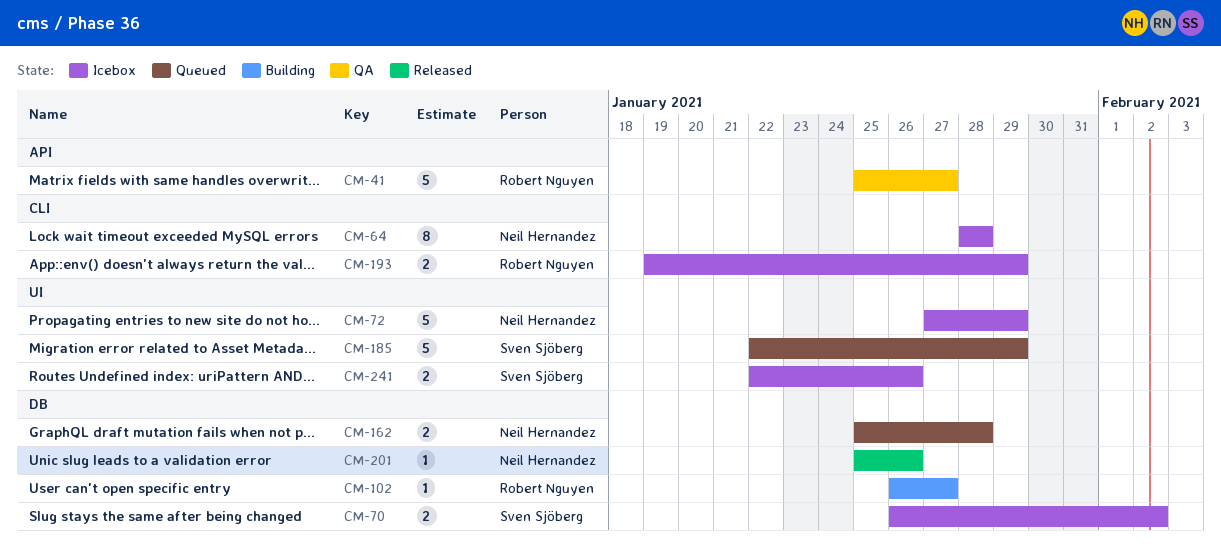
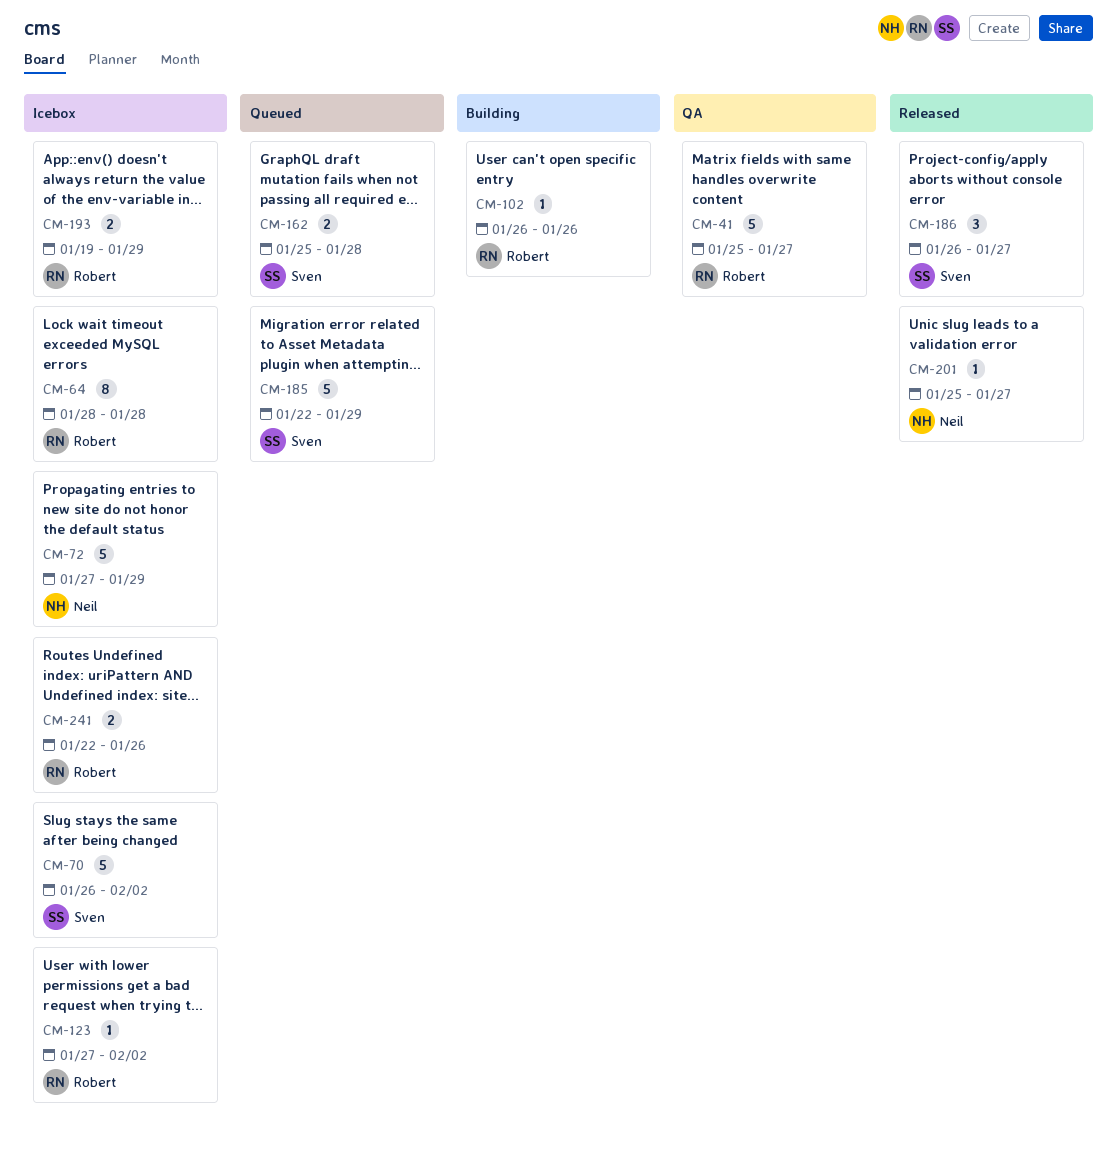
CM-64, owner: Neil Hernandez -> Robert Nguyen
CM-70, estimate: 2 -> 5
CM-102, due: Jan 27 -> Jan 26
CM-123: none -> present
CM-162, owner: Neil Hernandez -> Sven Sjöberg
CM-186: none -> present
CM-201, due: Jan 26 -> Jan 27
CM-241, owner: Sven Sjöberg -> Robert Nguyen

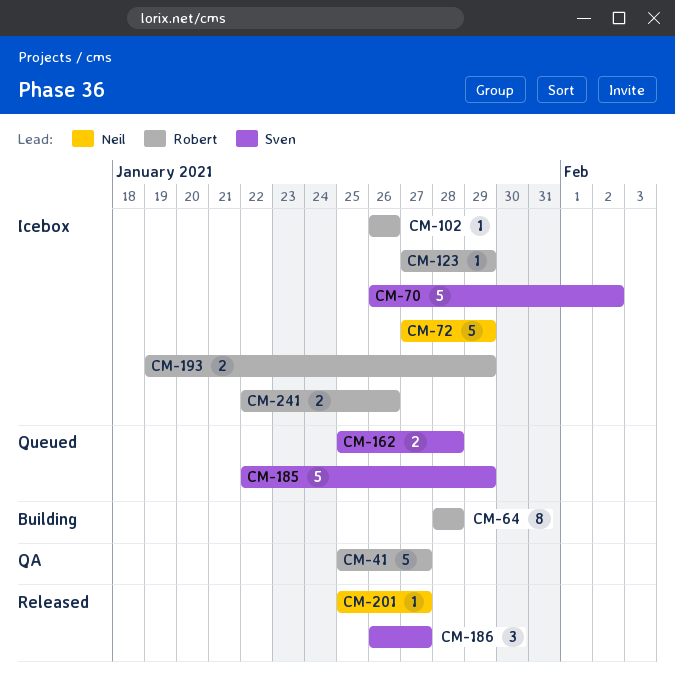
CM-64, status: Icebox -> Building
CM-102, status: Building -> Icebox
CM-123, due: Feb 2 -> Jan 29

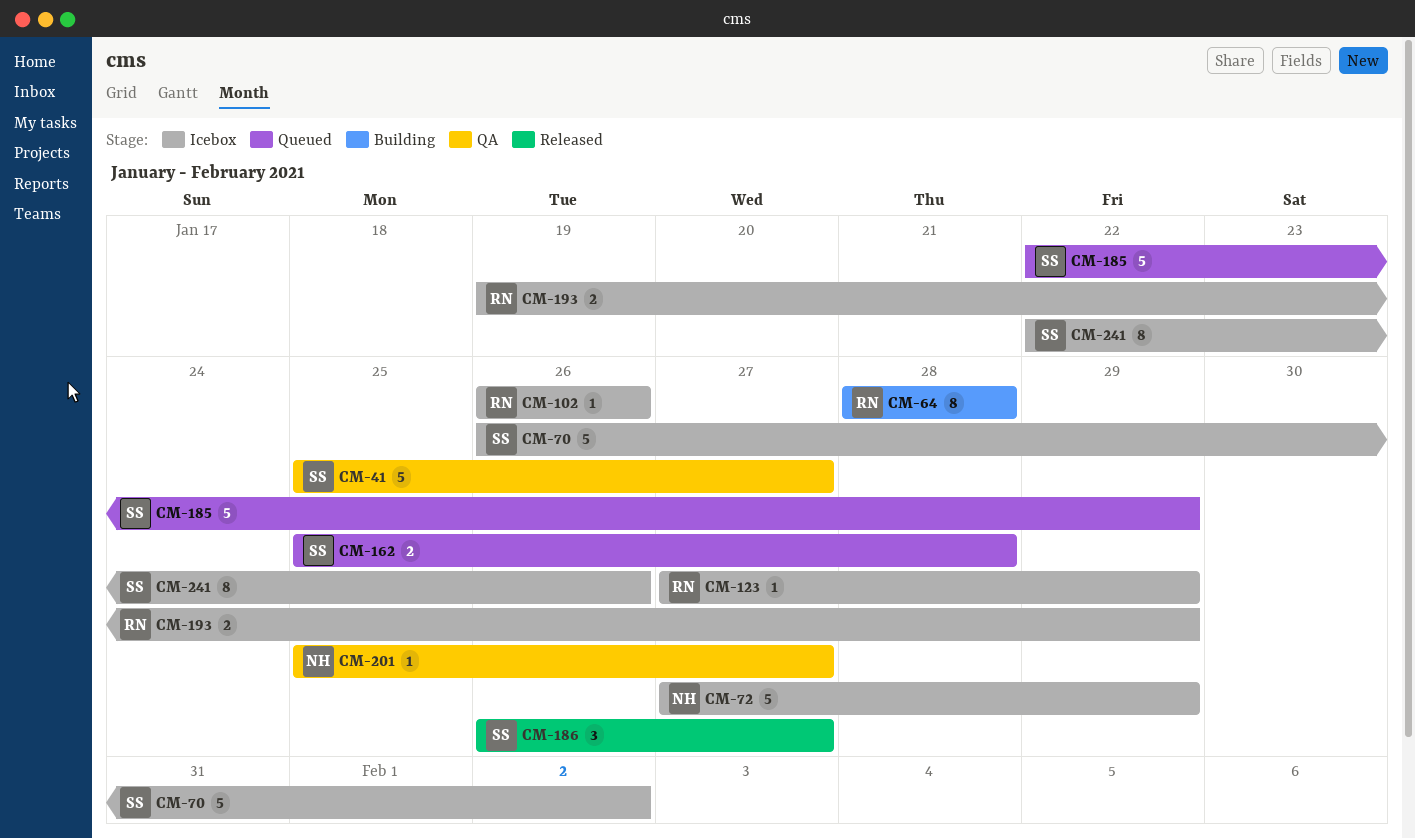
CM-41, owner: Robert -> Sven
CM-201, status: Released -> QA
CM-241, owner: Robert -> Sven
CM-241, estimate: 2 -> 8

